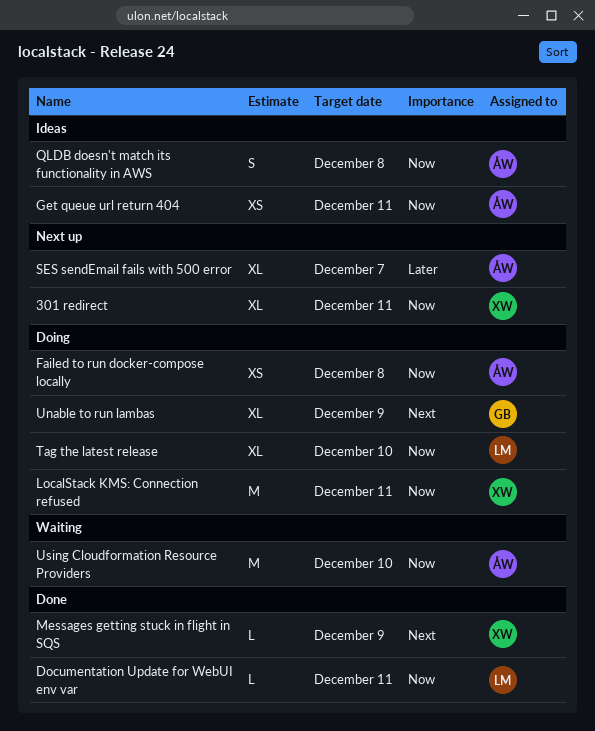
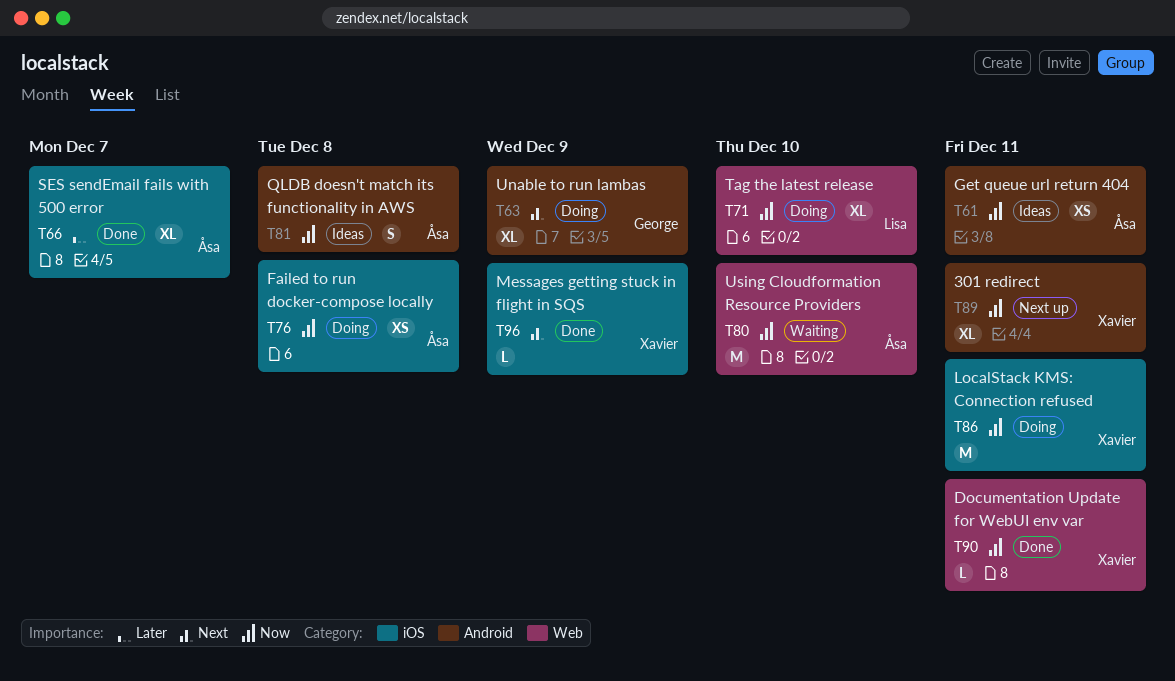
Documentation Update for WebUI env var, owner: Lisa -> Xavier
SES sendEmail fails with 500 error, status: Next up -> Done

